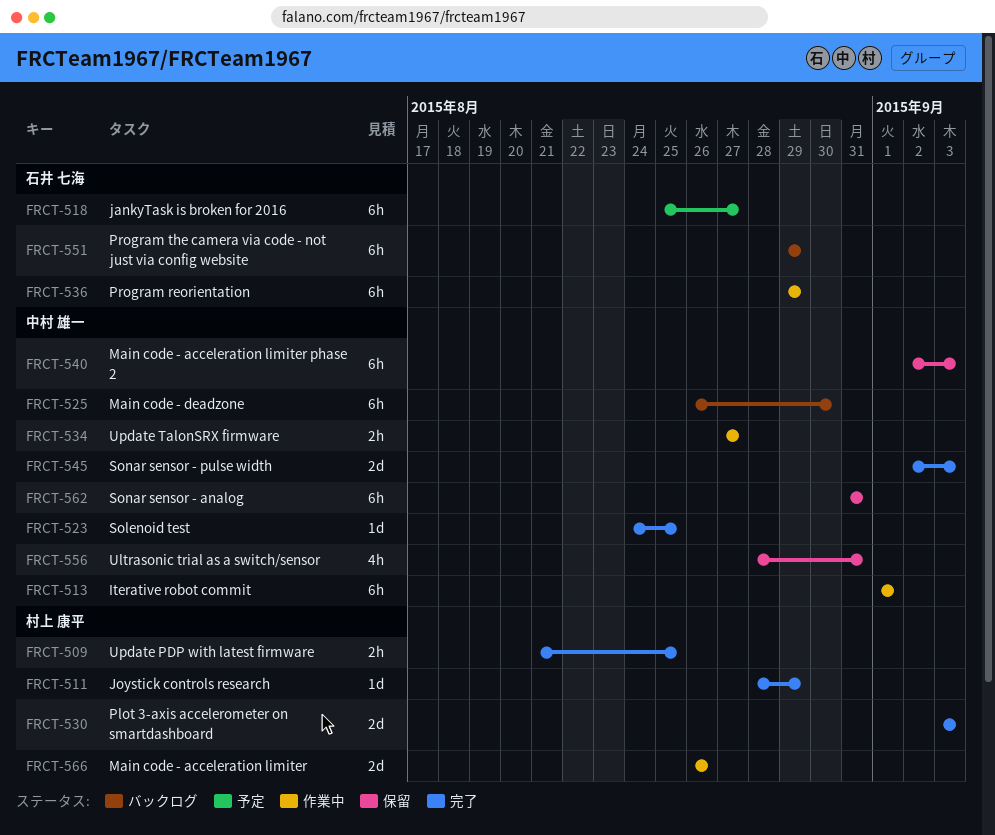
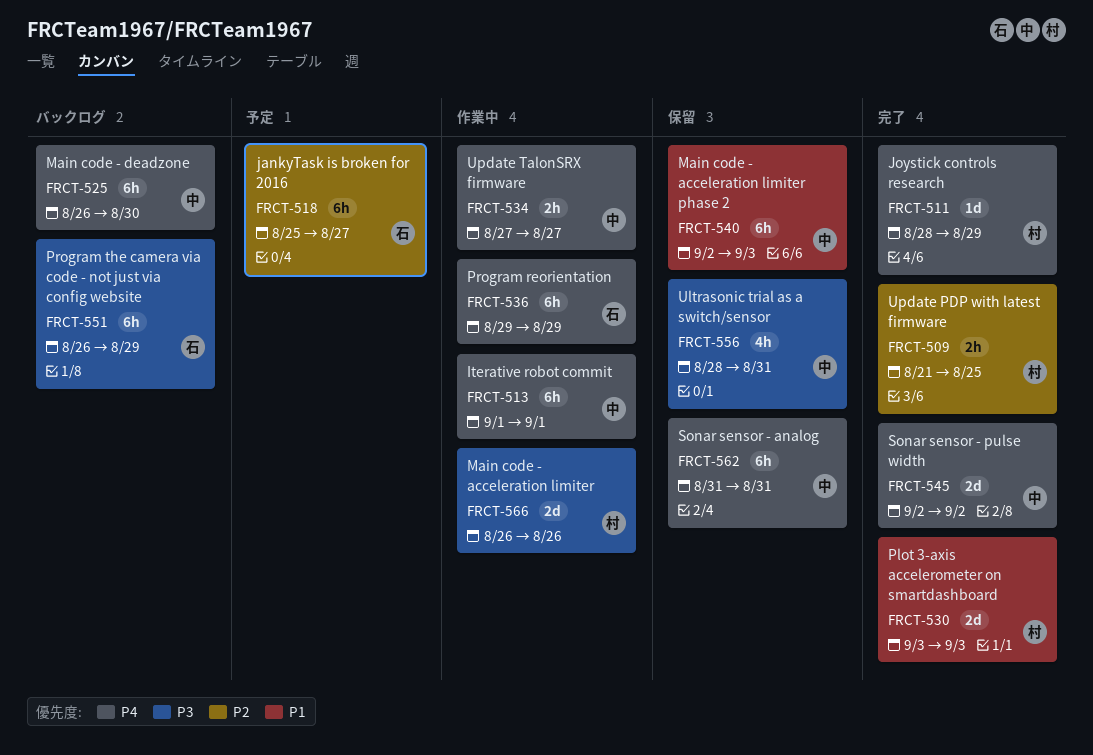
FRCT-523: present -> none
FRCT-545, due: Sep 3 -> Sep 2
FRCT-551, start: Aug 29 -> Aug 26

